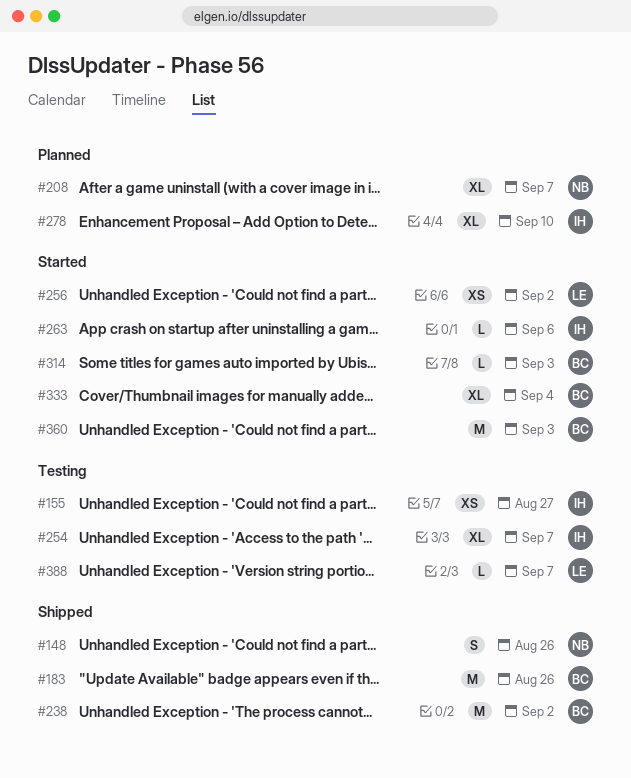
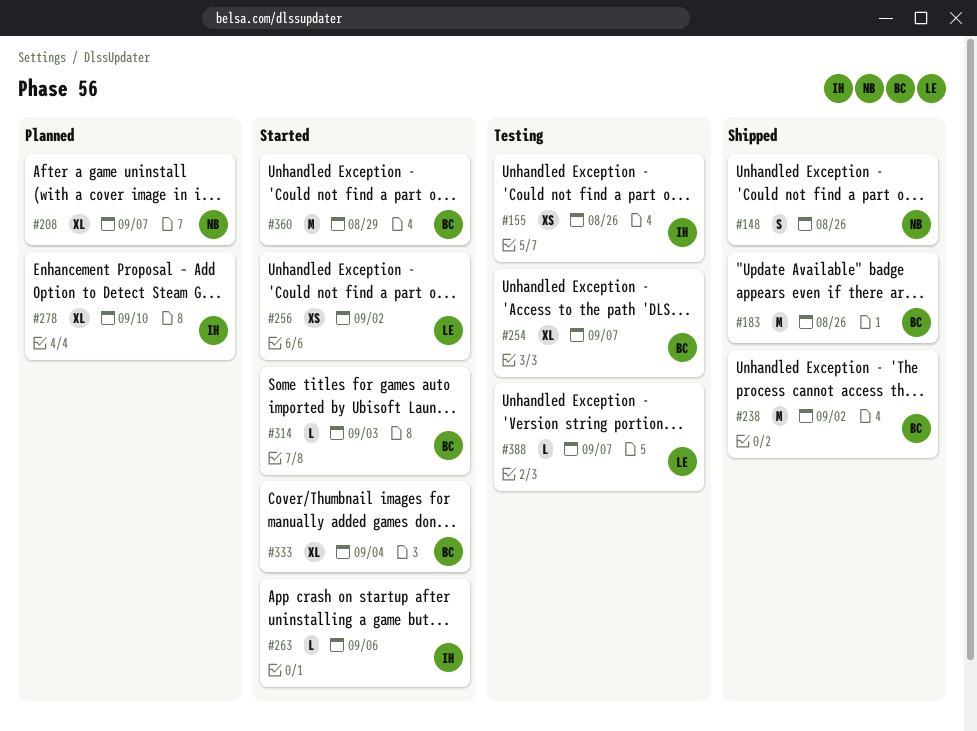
#155, due: Aug 27 -> Aug 26
#254, owner: IH -> BC
#360, due: Sep 3 -> Aug 29

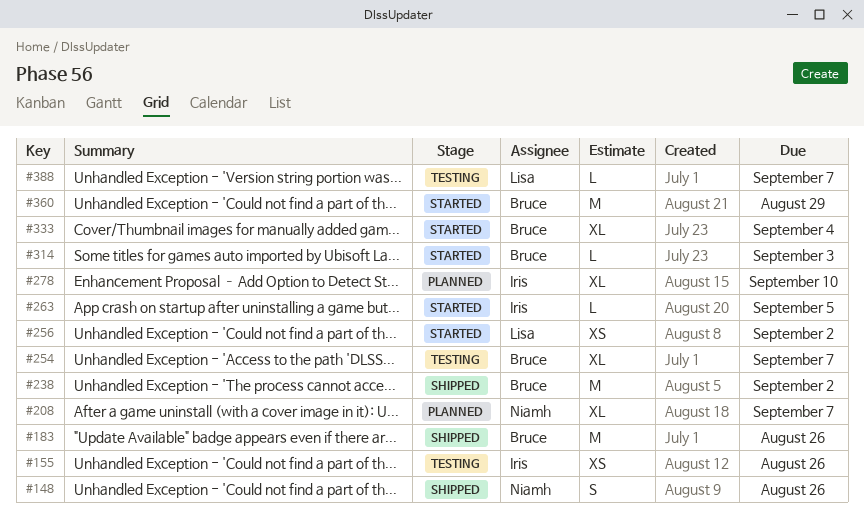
#263, due: Sep 6 -> Sep 5

